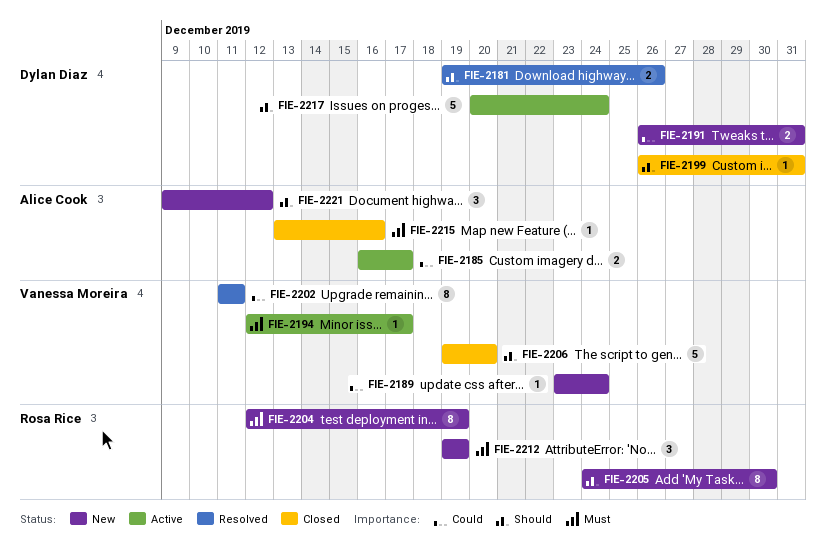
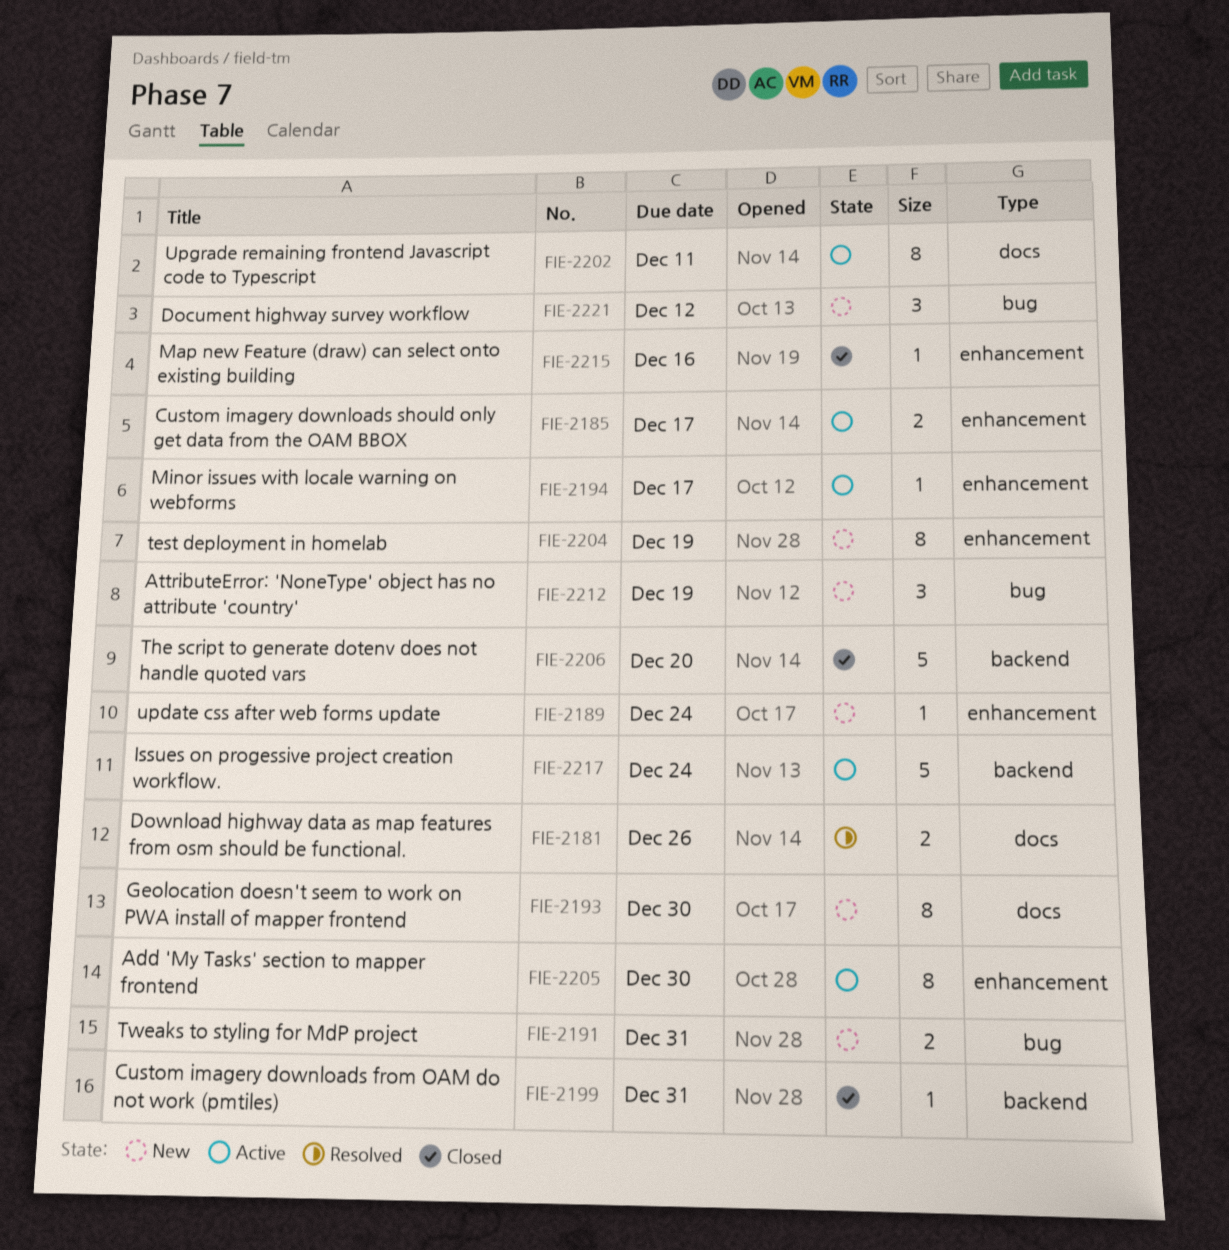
FIE-2193: none -> present
FIE-2202, status: Resolved -> Active
FIE-2205, status: New -> Active

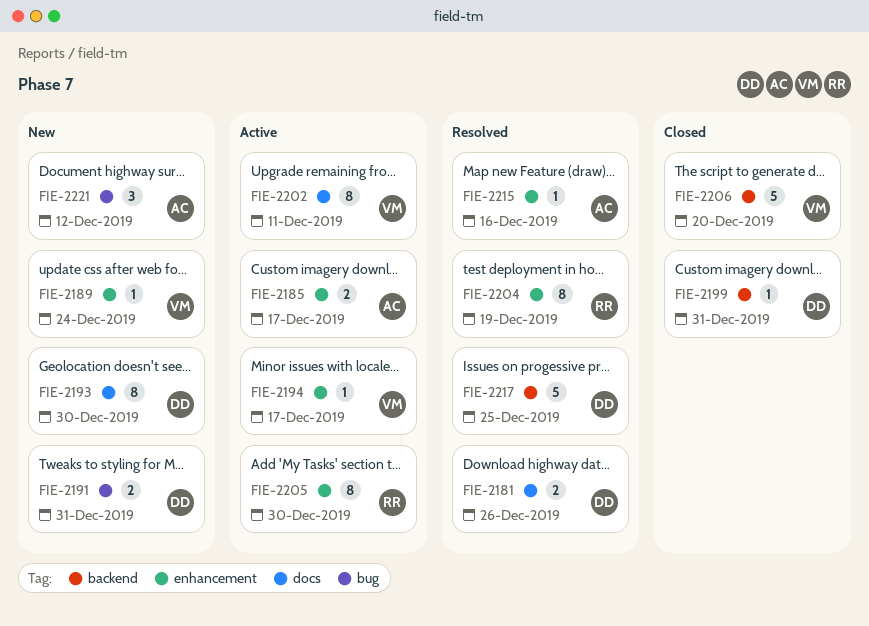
FIE-2204, status: New -> Resolved
FIE-2212: present -> none
FIE-2215, status: Closed -> Resolved
FIE-2217, status: Active -> Resolved
FIE-2217, due: Dec 24 -> Dec 25

